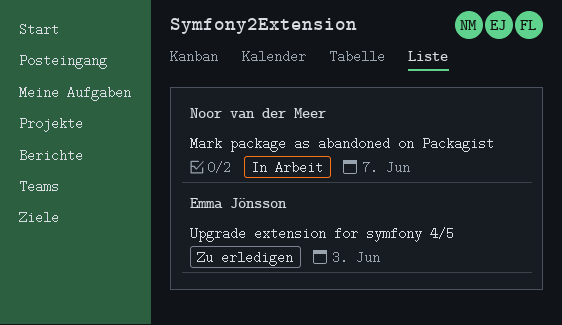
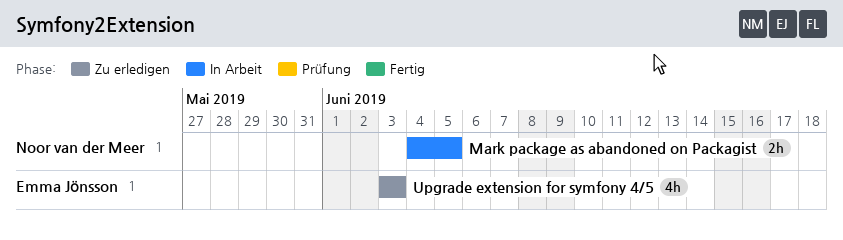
Mark package as abandoned on Packagist, due: Jun 7 -> Jun 5

